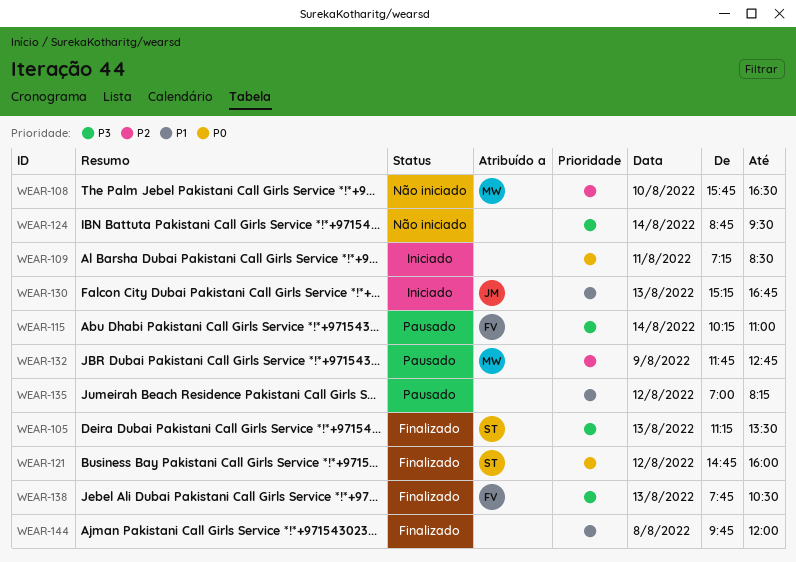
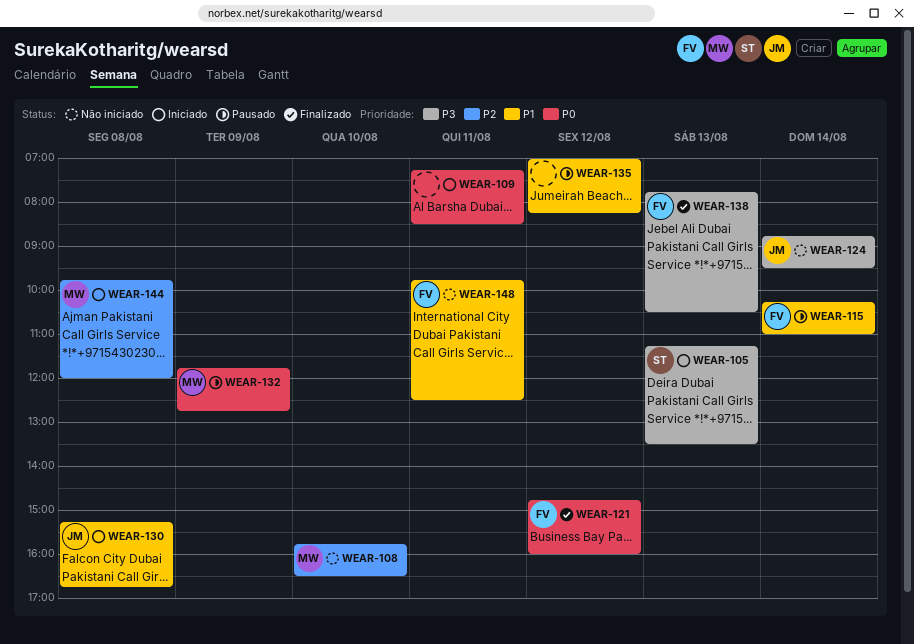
WEAR-105, status: Finalizado -> Iniciado
WEAR-115, priority: P3 -> P1
WEAR-121, owner: ST -> FV
WEAR-124, owner: none -> JM
WEAR-130, day: Aug 13 -> Aug 8
WEAR-132, priority: P2 -> P0
WEAR-144, status: Finalizado -> Iniciado
WEAR-144, owner: none -> MW
WEAR-144, priority: P1 -> P2
WEAR-148: none -> present

